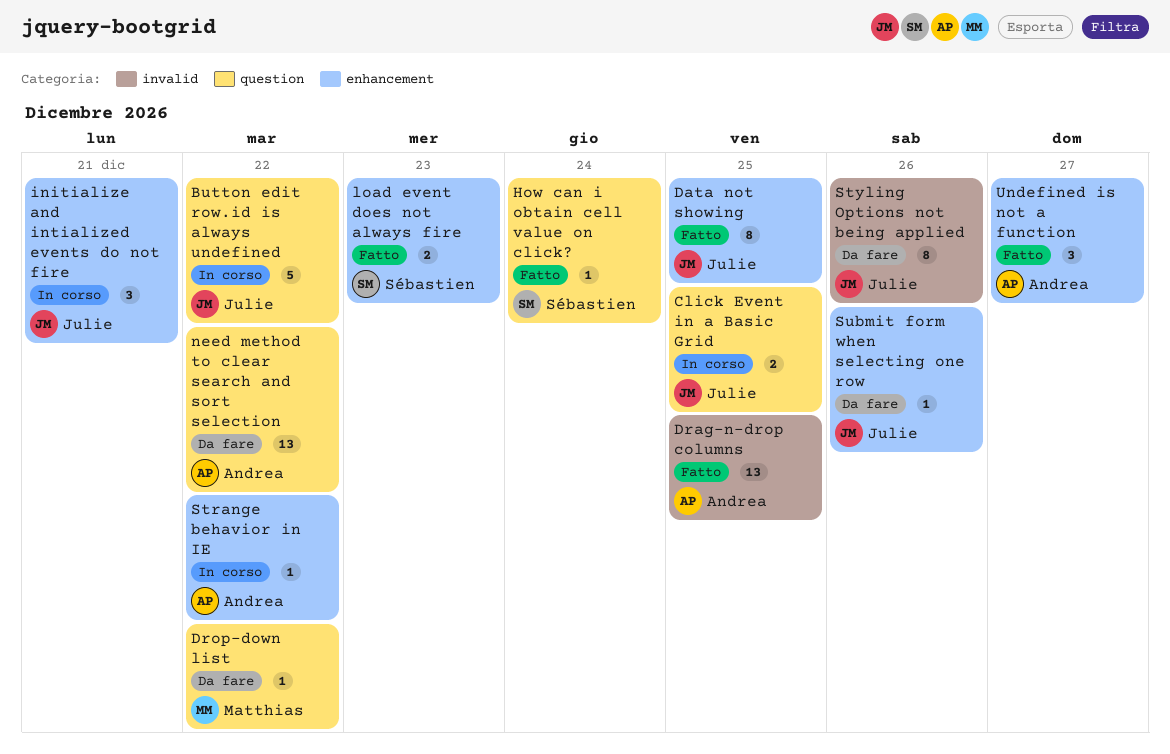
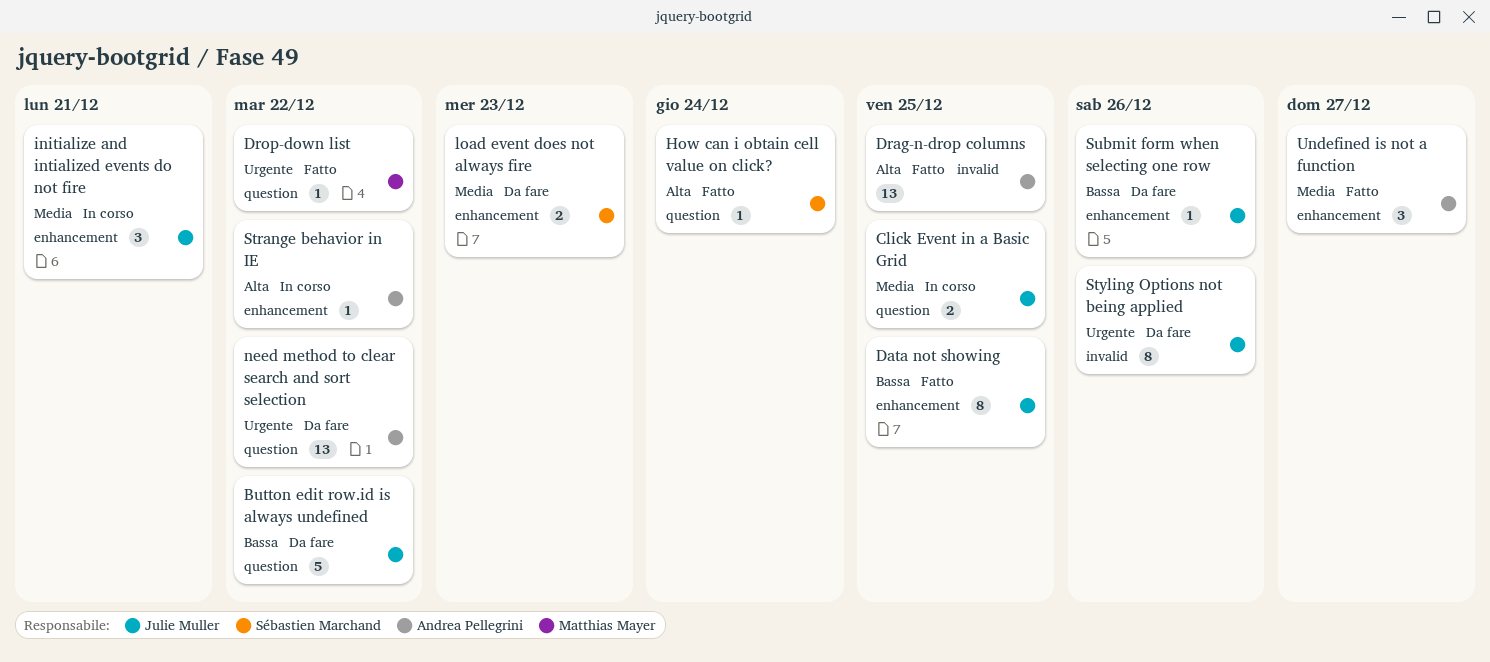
Button edit row.id is always undefined, status: In corso -> Da fare
Drop-down list, status: Da fare -> Fatto
load event does not always fire, status: Fatto -> Da fare

